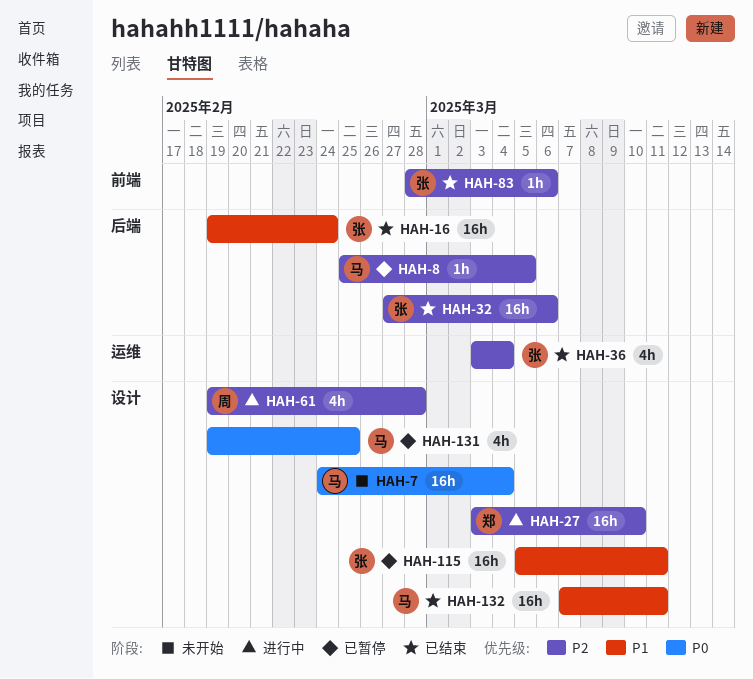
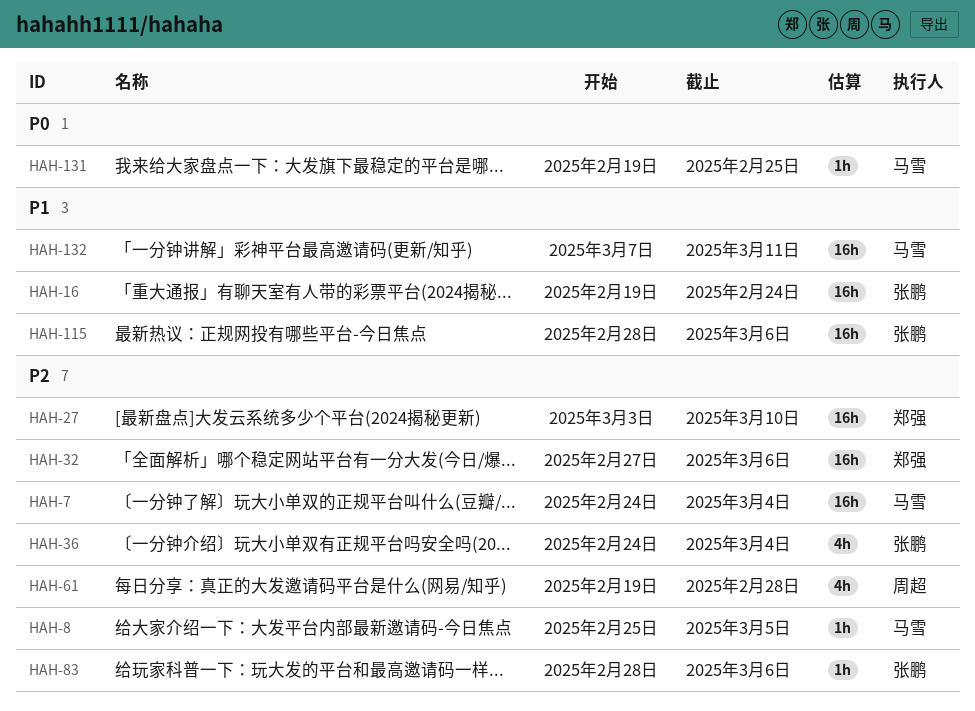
HAH-7, priority: P0 -> P2
HAH-32, owner: 张鹏 -> 郑强
HAH-36, start: Mar 3 -> Feb 24
HAH-115, start: Mar 5 -> Feb 28
HAH-115, due: Mar 11 -> Mar 6
HAH-131, estimate: 4h -> 1h

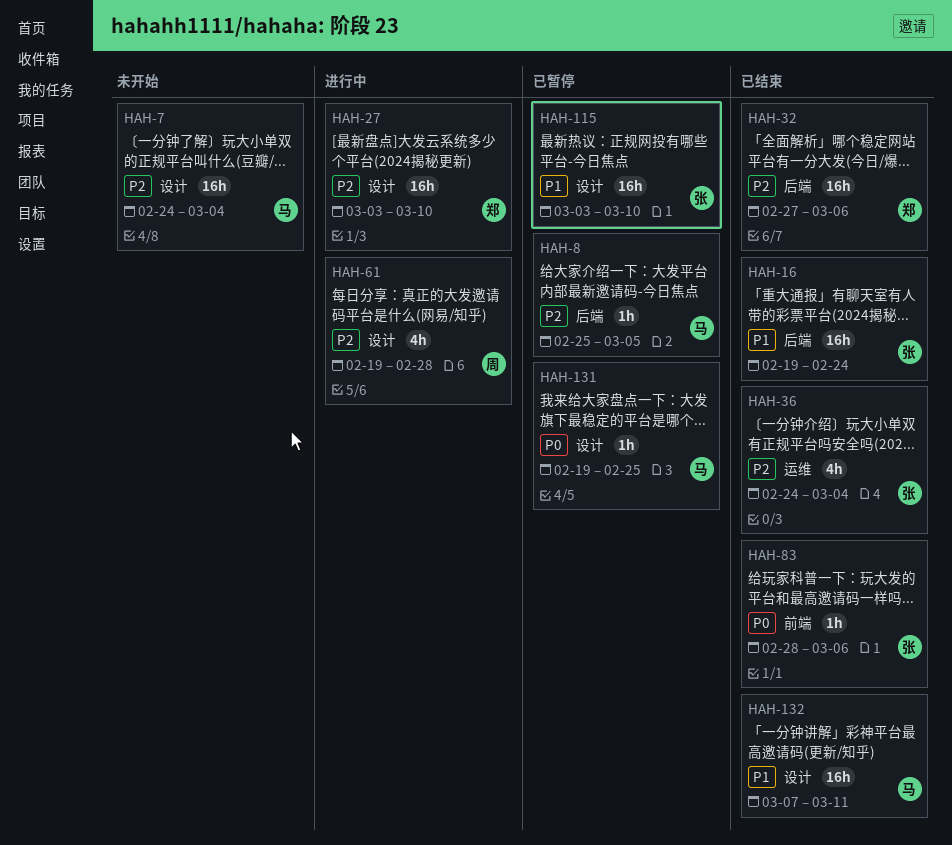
HAH-83, priority: P2 -> P0
HAH-115, start: Feb 28 -> Mar 3
HAH-115, due: Mar 6 -> Mar 10

